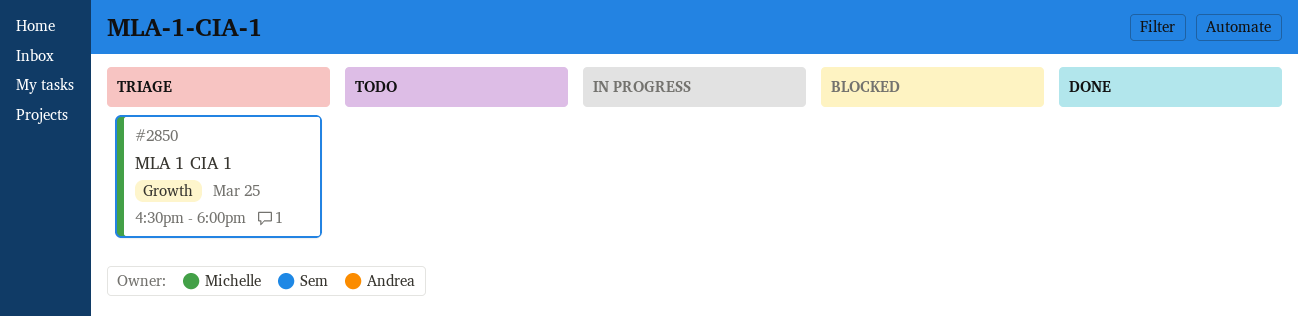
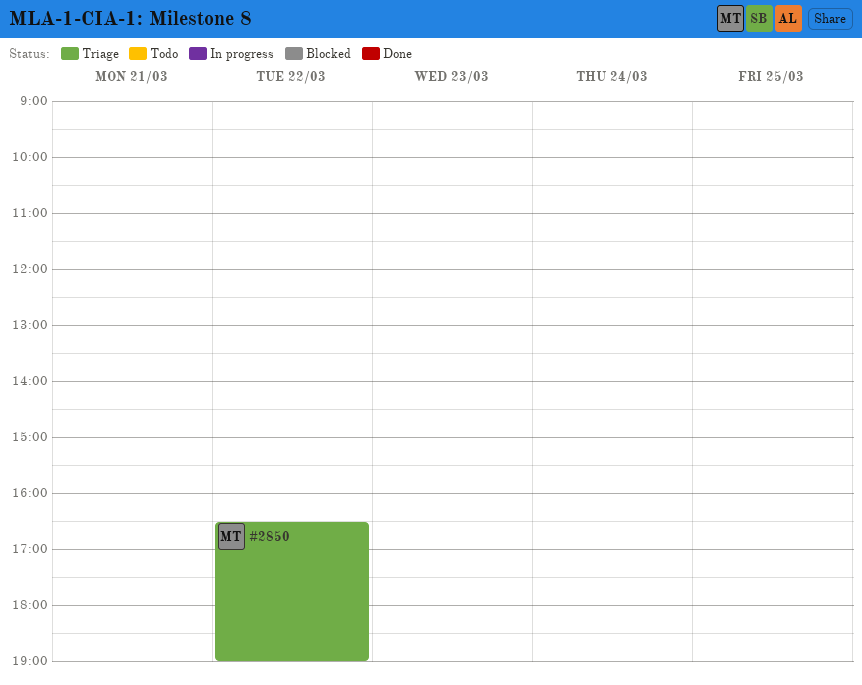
#2850, day: Mar 25 -> Mar 22
#2850, ends: 18:00 -> 19:00

